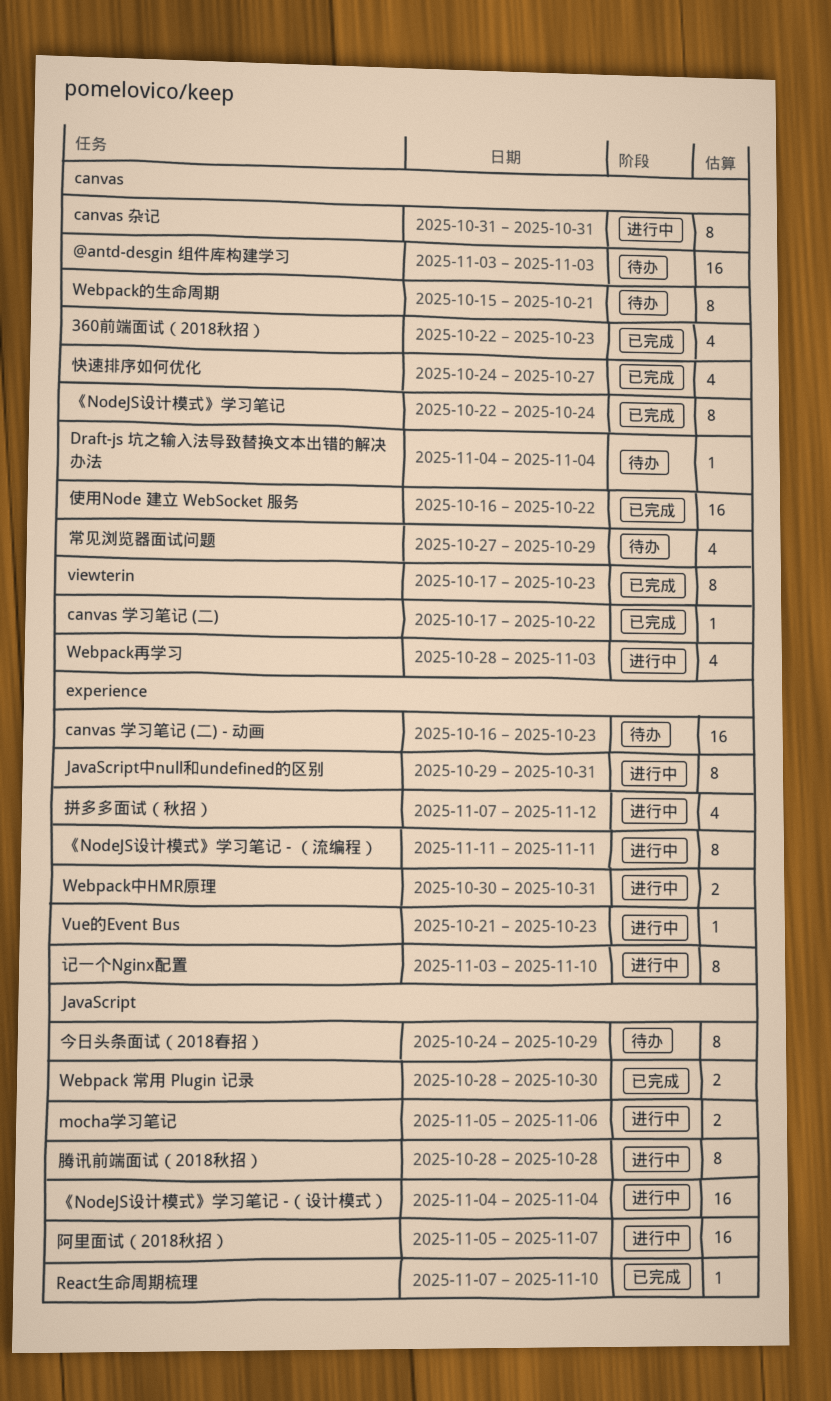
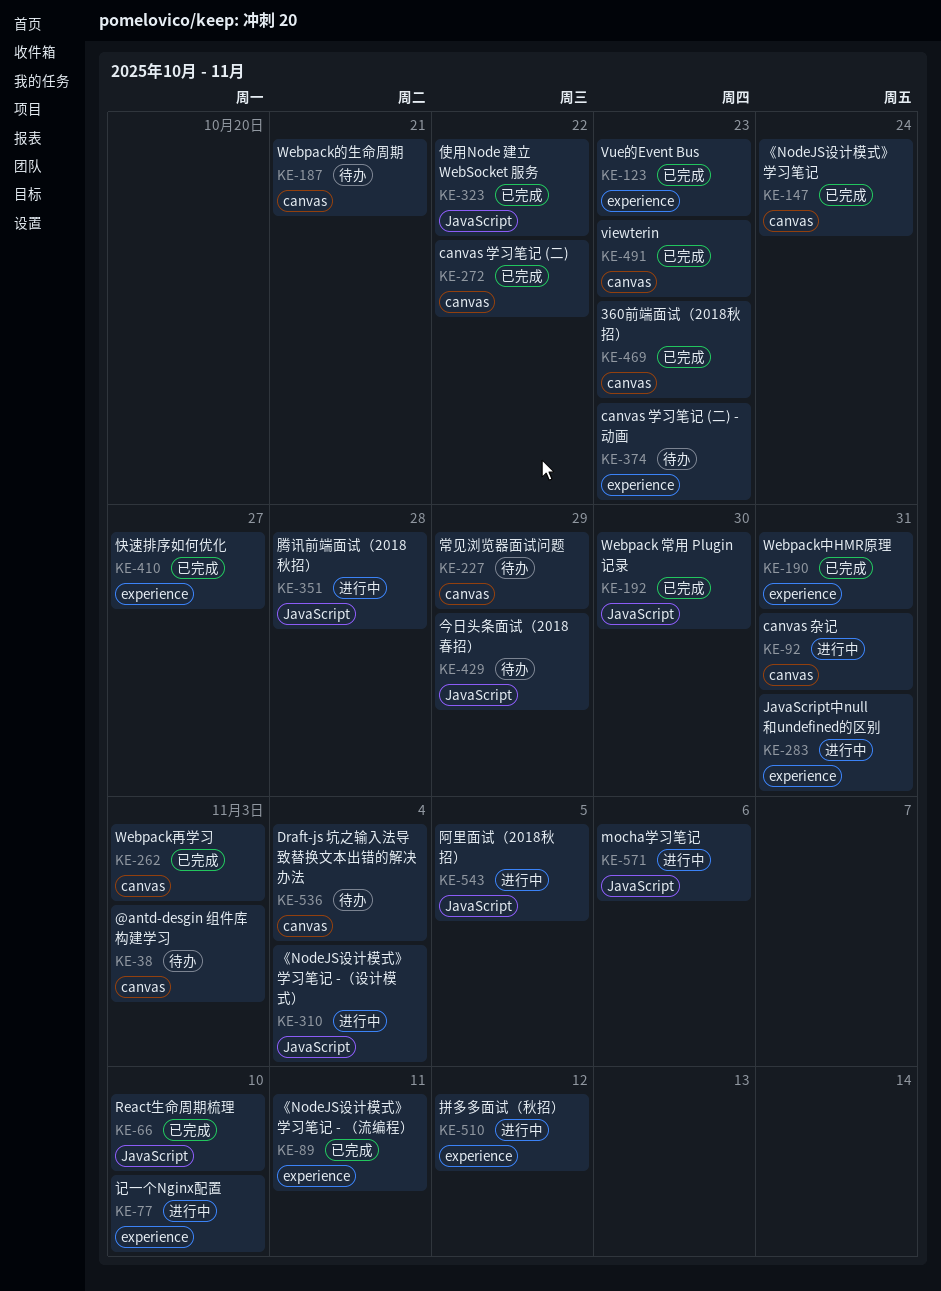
Vue的Event Bus, status: 进行中 -> 已完成
Webpack中HMR原理, status: 进行中 -> 已完成
Webpack再学习, status: 进行中 -> 已完成
《NodeJS设计模式》学习笔记 - （流编程）, status: 进行中 -> 已完成
使用Node 建立 WebSocket 服务, label: canvas -> JavaScript
快速排序如何优化, label: canvas -> experience
阿里面试（2018秋招）, due: Nov 7 -> Nov 5

